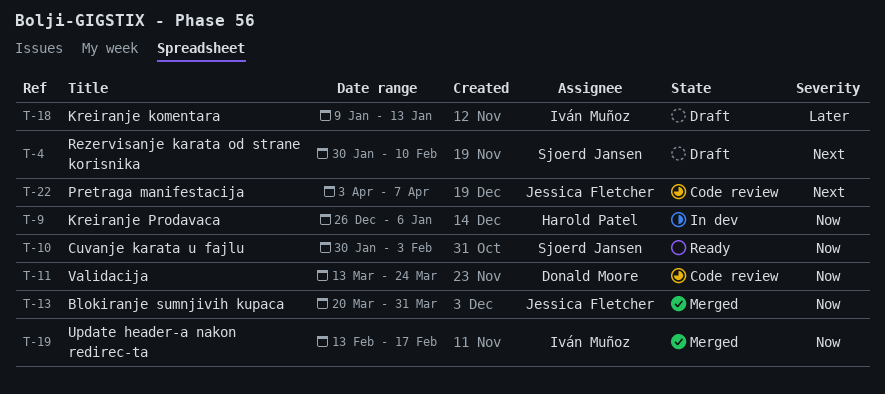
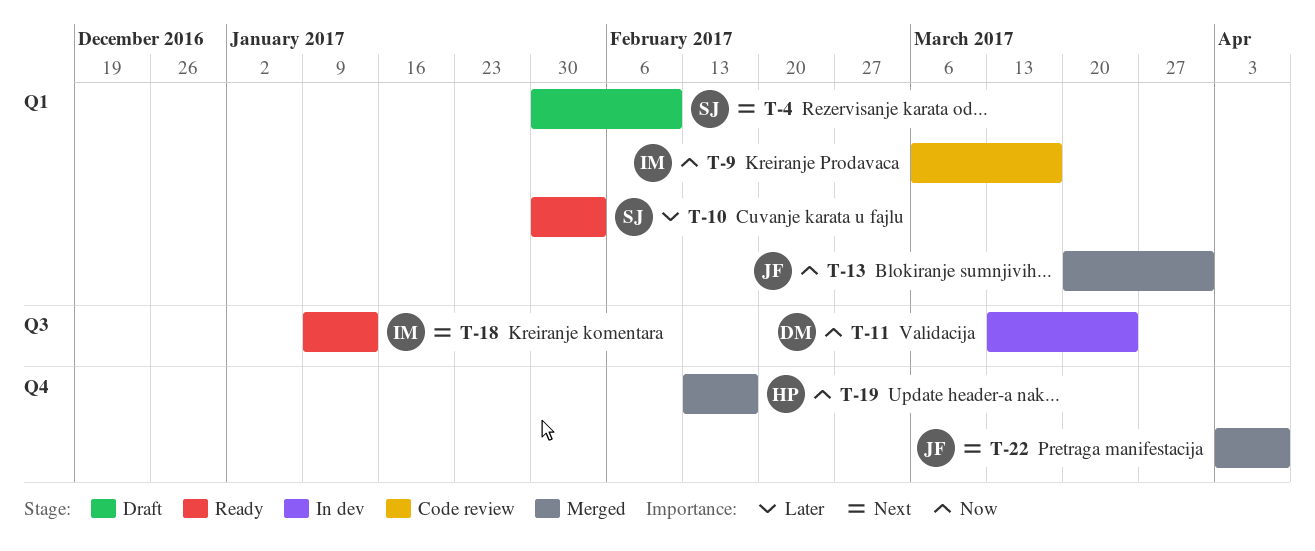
T-9, status: In dev -> Code review
T-9, owner: Harold Patel -> Iván Muñoz
T-9, start: Dec 26 -> Mar 6
T-9, due: Jan 6 -> Mar 17
T-10, priority: Now -> Later
T-11, status: Code review -> In dev
T-18, status: Draft -> Ready
T-18, priority: Later -> Next
T-19, owner: Iván Muñoz -> Harold Patel
T-22, status: Code review -> Merged

